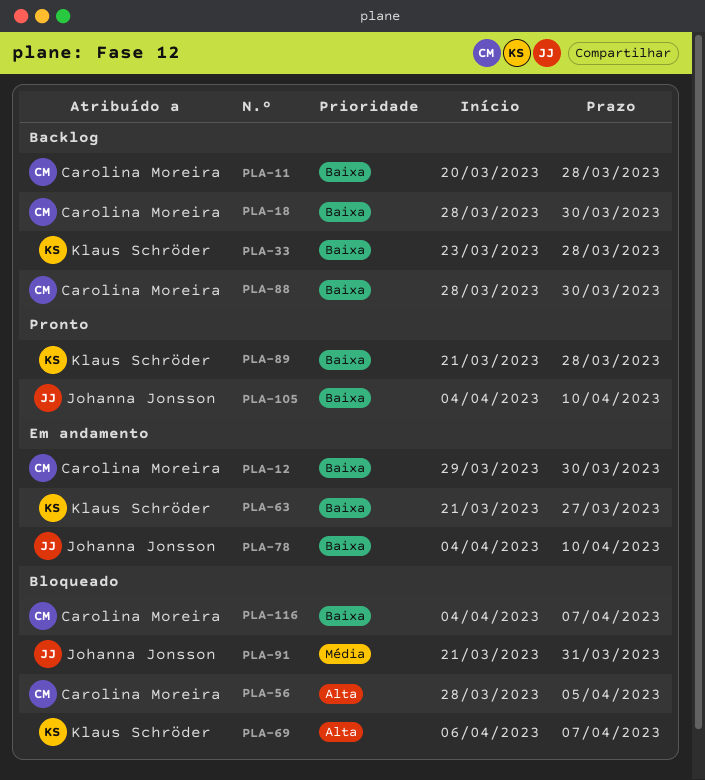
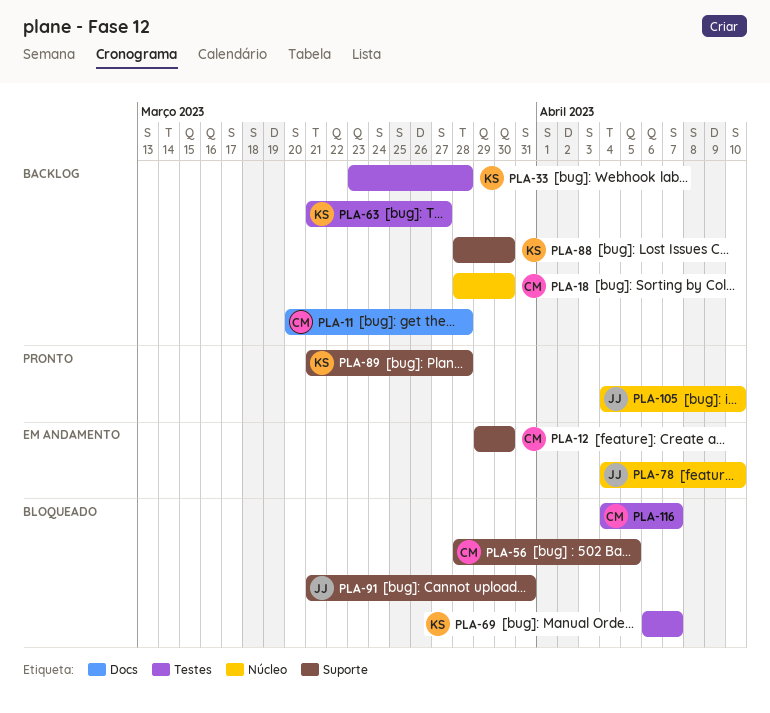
PLA-63, status: Em andamento -> Backlog
PLA-88, owner: Carolina Moreira -> Klaus Schröder

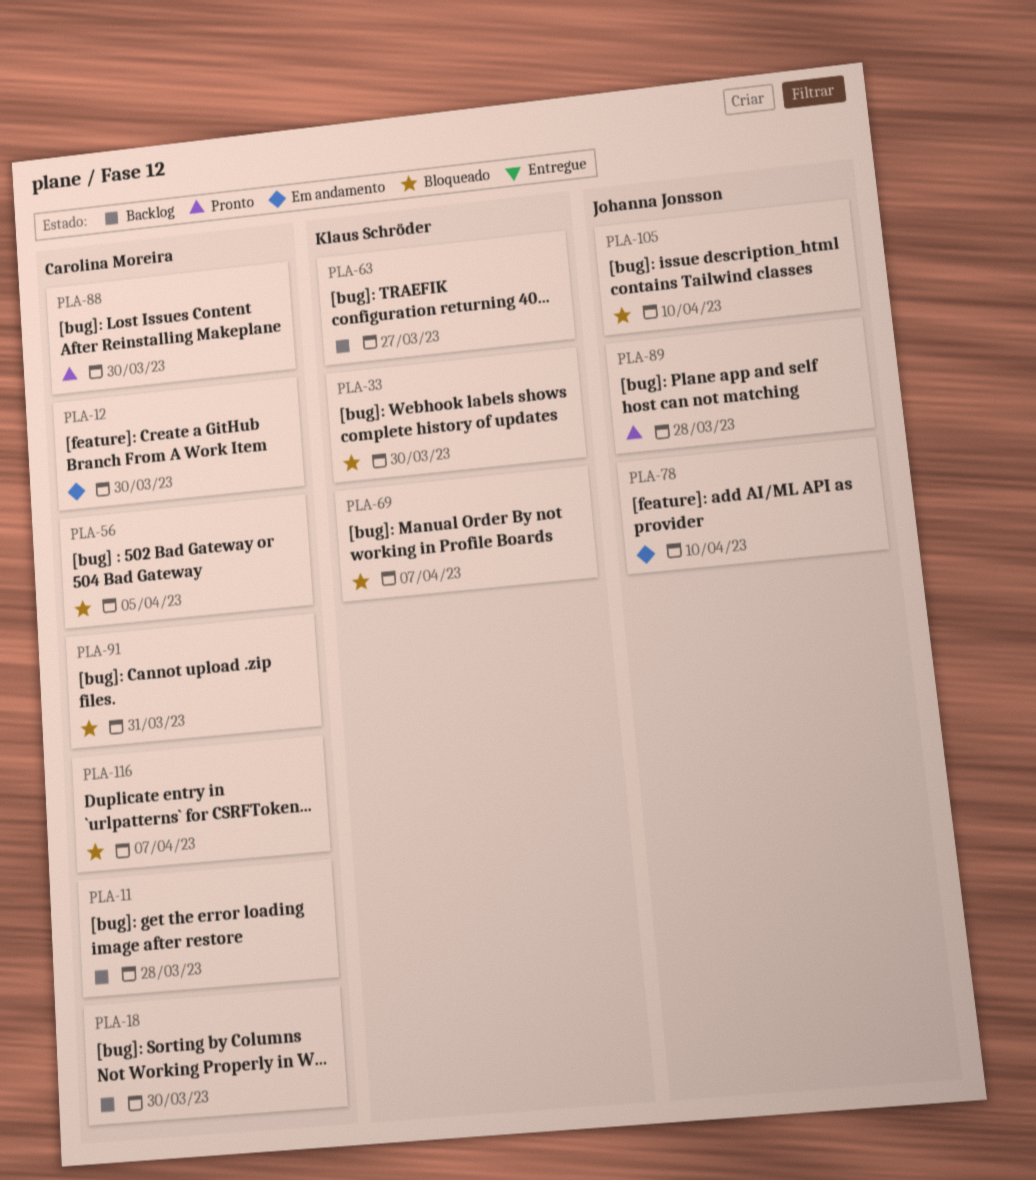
PLA-33, status: Backlog -> Bloqueado
PLA-33, due: Mar 28 -> Mar 30
PLA-88, status: Backlog -> Pronto
PLA-88, owner: Klaus Schröder -> Carolina Moreira
PLA-89, owner: Klaus Schröder -> Johanna Jonsson
PLA-91, owner: Johanna Jonsson -> Carolina Moreira
PLA-105, status: Pronto -> Bloqueado

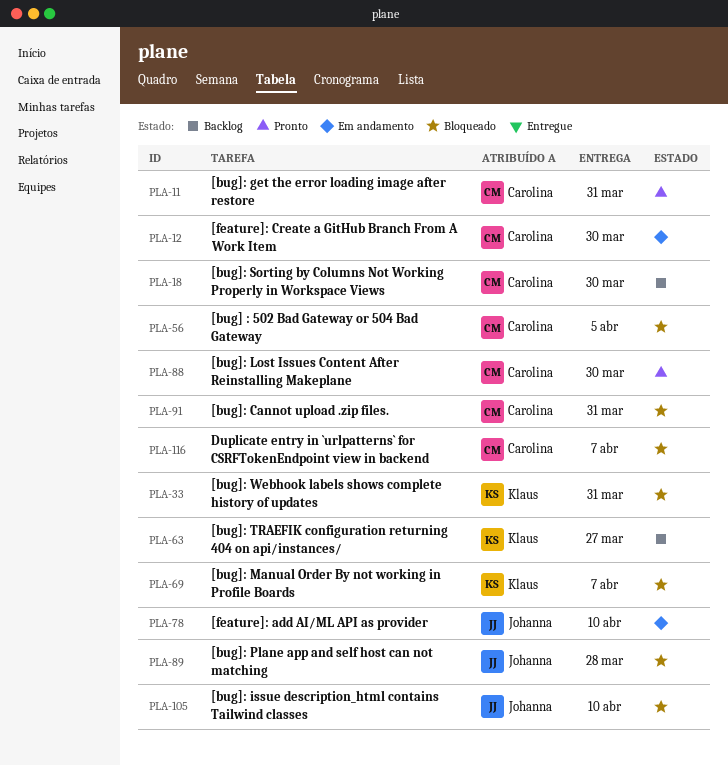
PLA-11, status: Backlog -> Pronto
PLA-11, due: Mar 28 -> Mar 31
PLA-33, due: Mar 30 -> Mar 31
PLA-89, status: Pronto -> Bloqueado

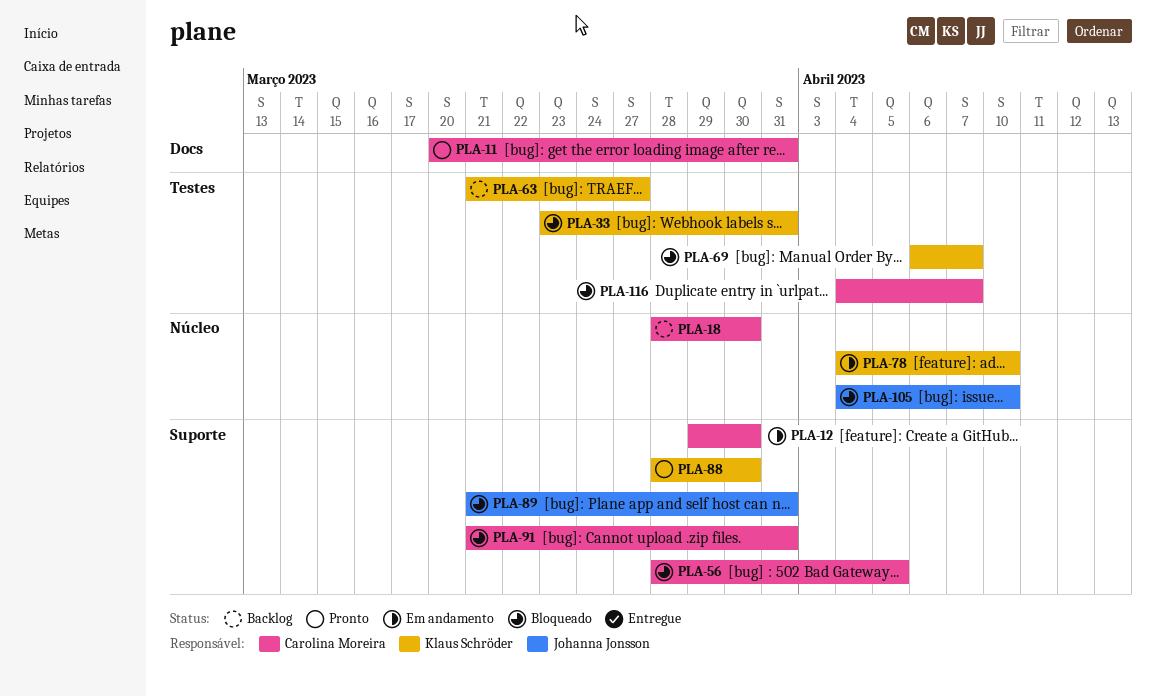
PLA-78, owner: Johanna Jonsson -> Klaus Schröder
PLA-88, owner: Carolina Moreira -> Klaus Schröder
PLA-89, due: Mar 28 -> Mar 31

